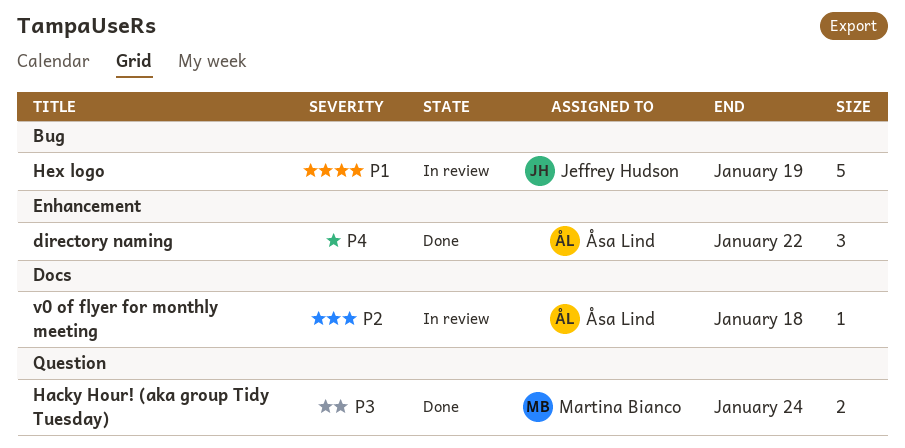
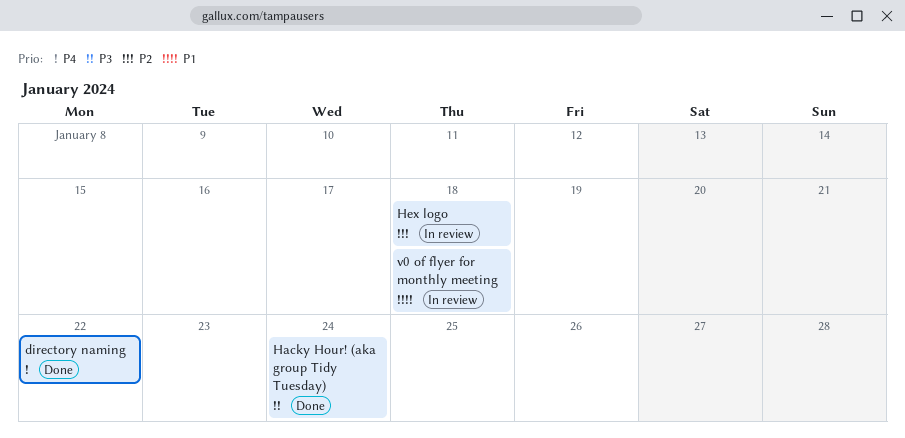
Hex logo, priority: P1 -> P2
Hex logo, due: Jan 19 -> Jan 18
v0 of flyer for monthly meeting, priority: P2 -> P1

